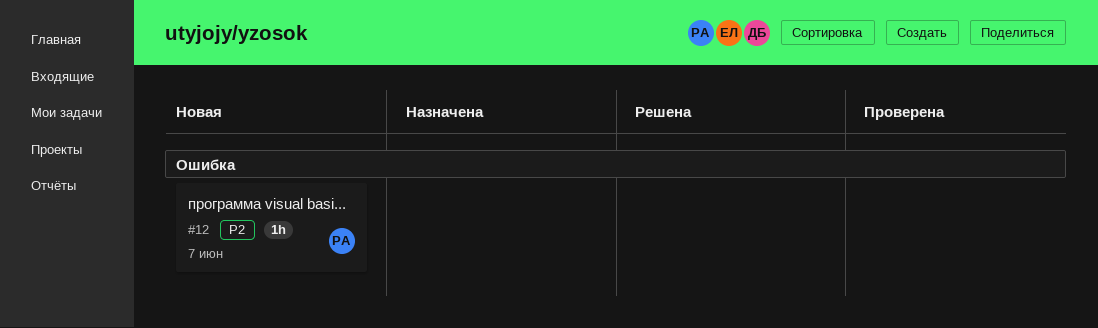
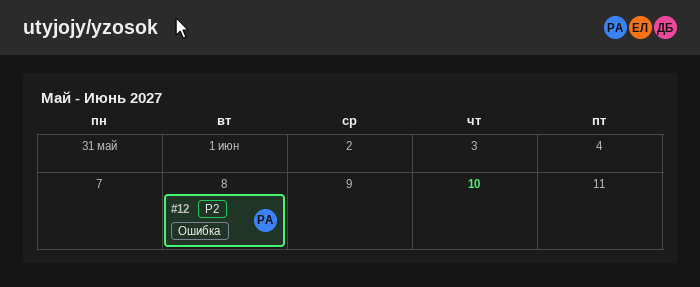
#12, due: Jun 7 -> Jun 8

